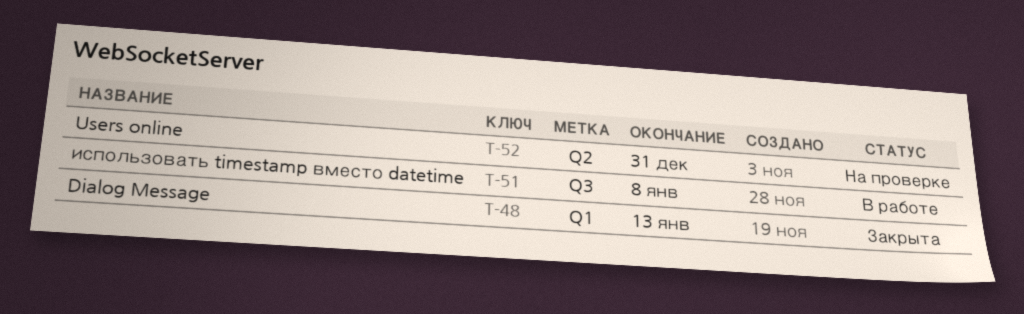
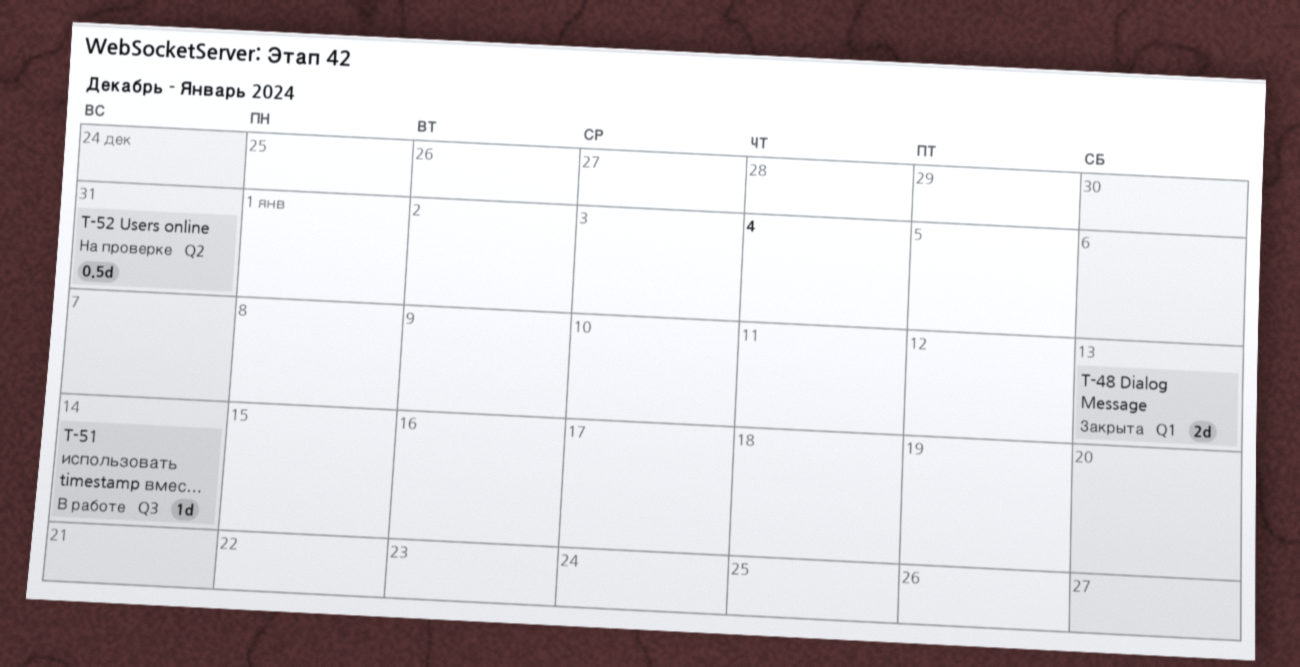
T-51, due: Jan 8 -> Jan 14

